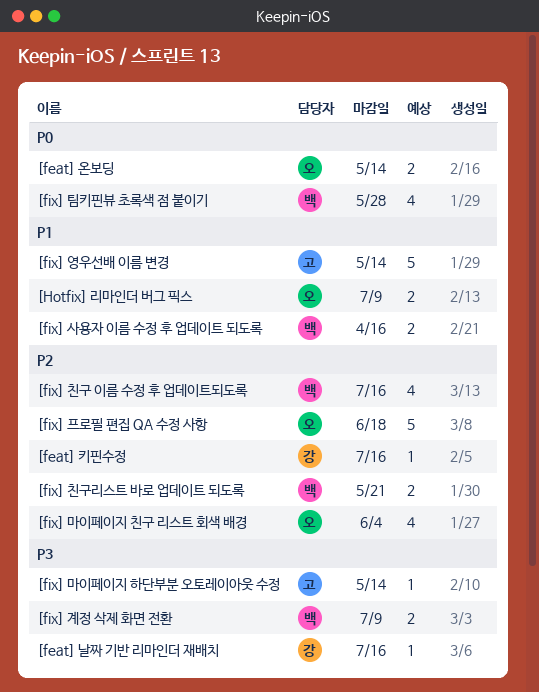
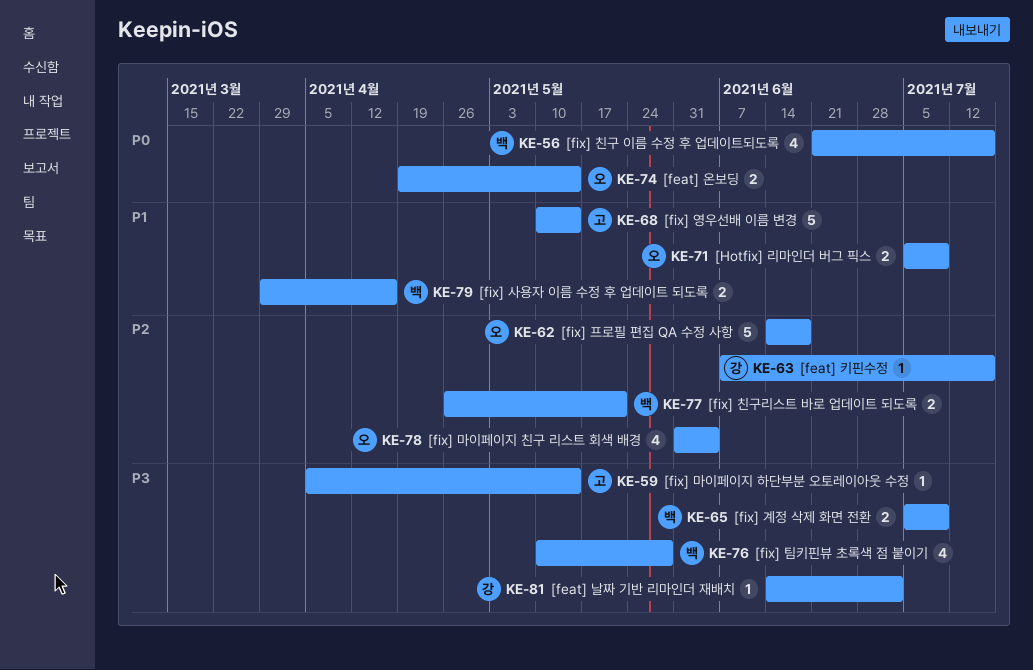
[feat] 날짜 기반 리마인더 재배치, due: Jul 16 -> Jul 2
[fix] 친구 이름 수정 후 업데이트되도록, priority: P2 -> P0
[fix] 팀키핀뷰 초록색 점 붙이기, priority: P0 -> P3

